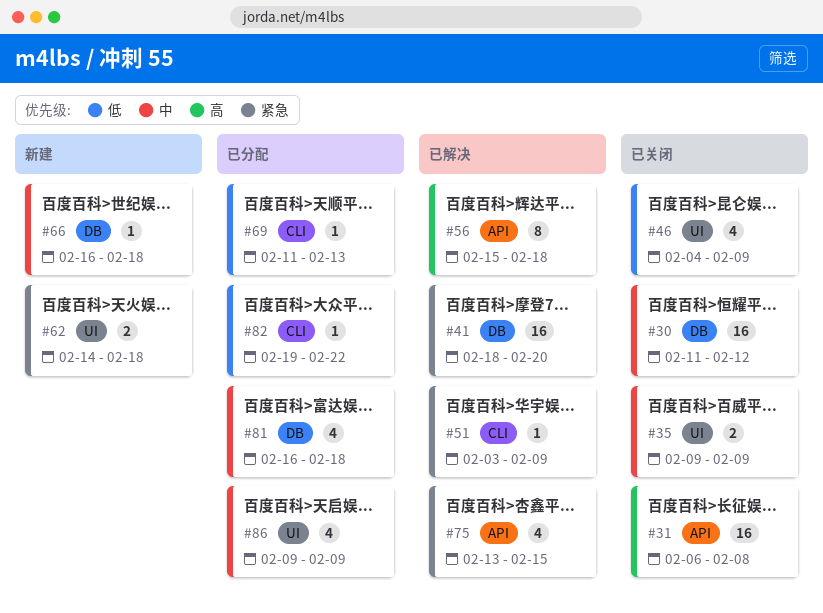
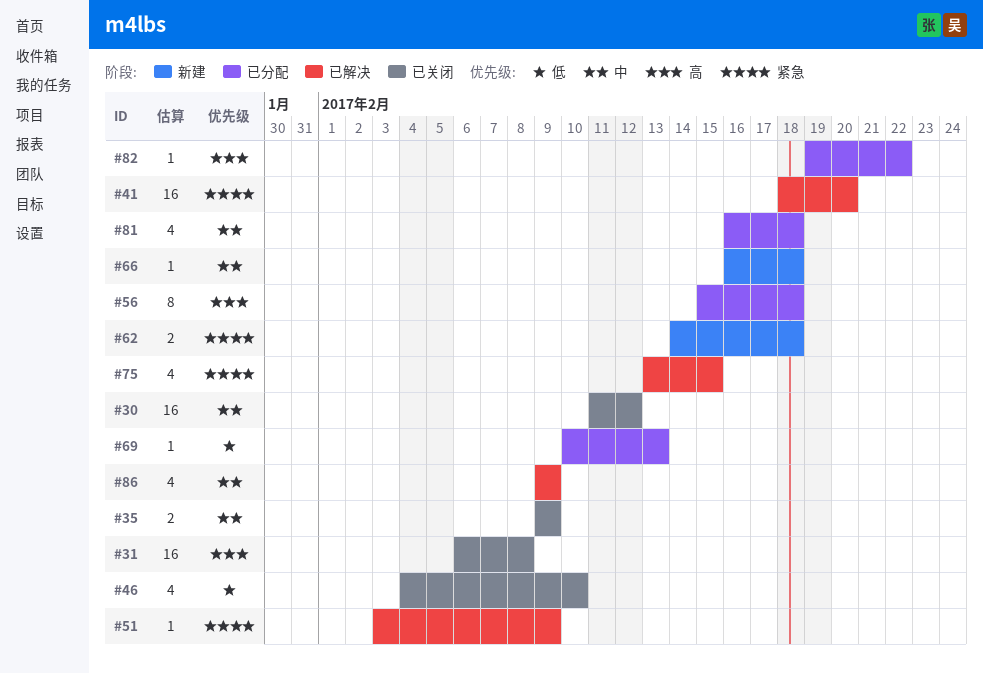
#46, due: Feb 9 -> Feb 10
#56, status: 已解决 -> 已分配
#69, start: Feb 11 -> Feb 10
#82, priority: 低 -> 高
#86, status: 已分配 -> 已解决

